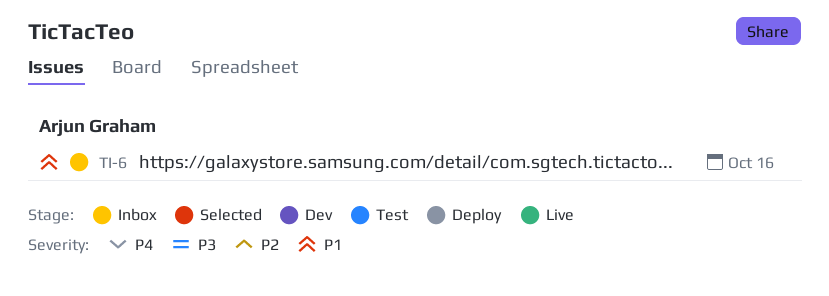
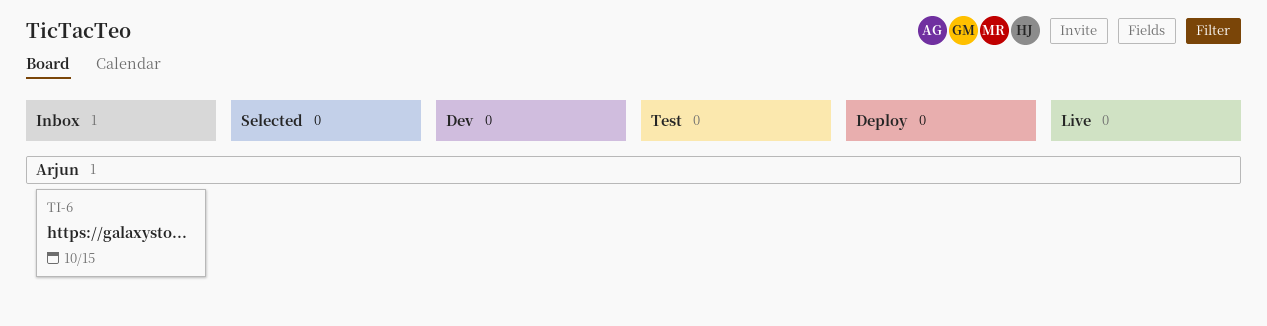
TI-6, due: Oct 16 -> Oct 15

